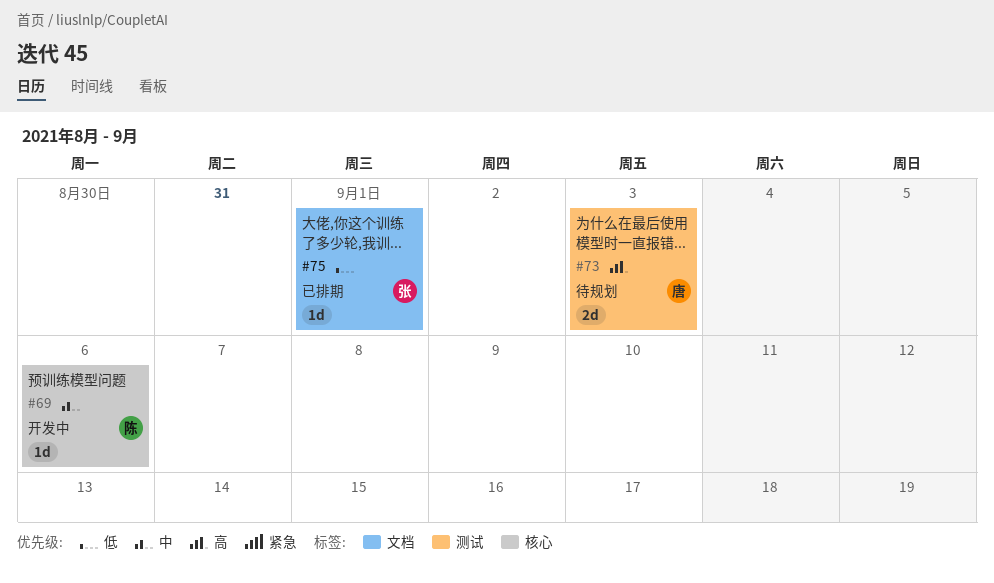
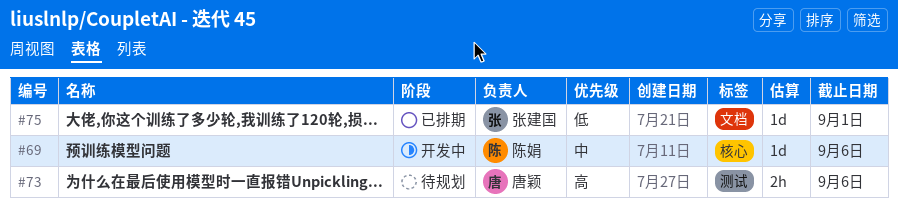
#73, estimate: 2d -> 2h
#73, due: Sep 3 -> Sep 6

